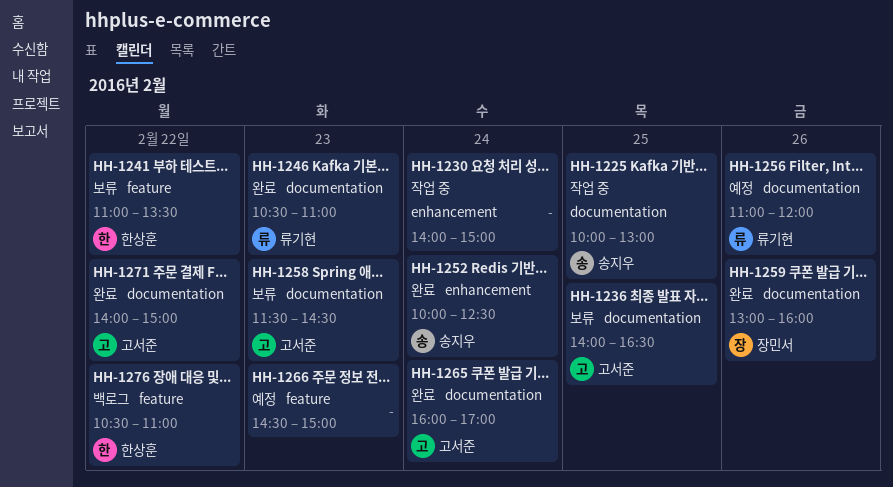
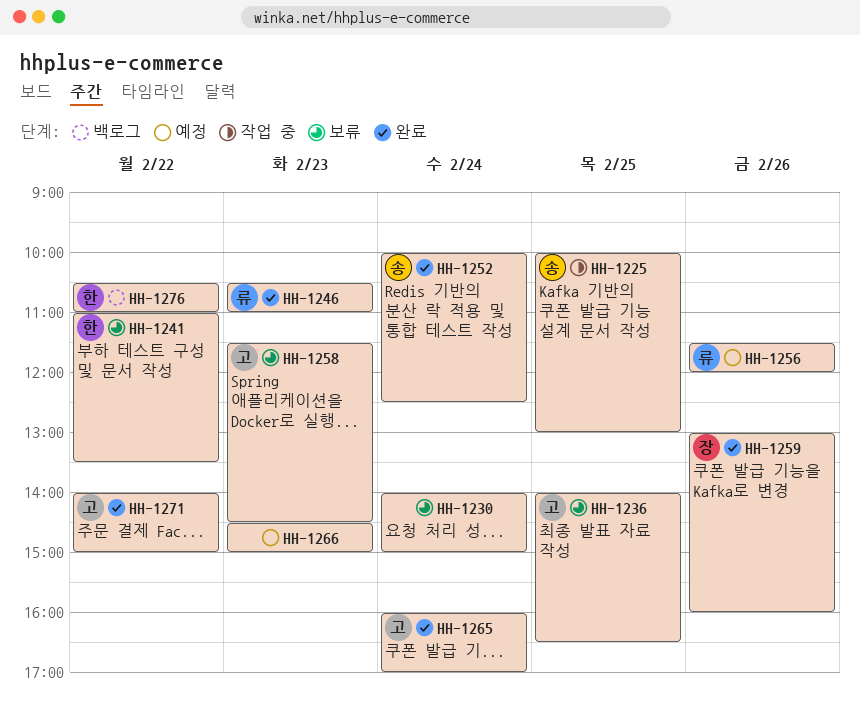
HH-1230, status: 작업 중 -> 보류
HH-1256, begins: 11:00 -> 11:30

